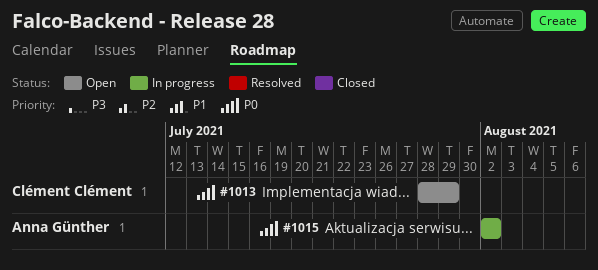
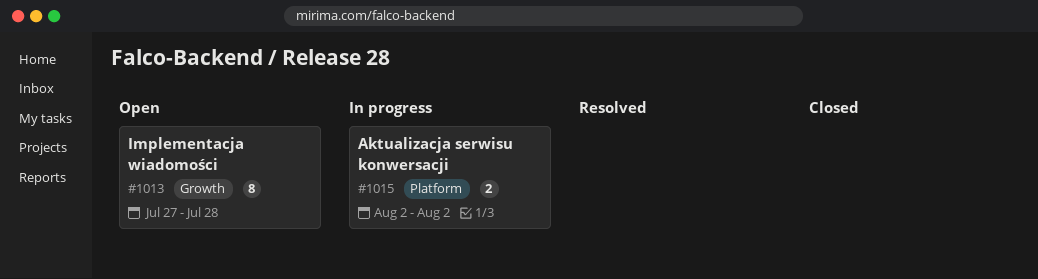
#1013, start: Jul 28 -> Jul 27
#1013, due: Jul 29 -> Jul 28

